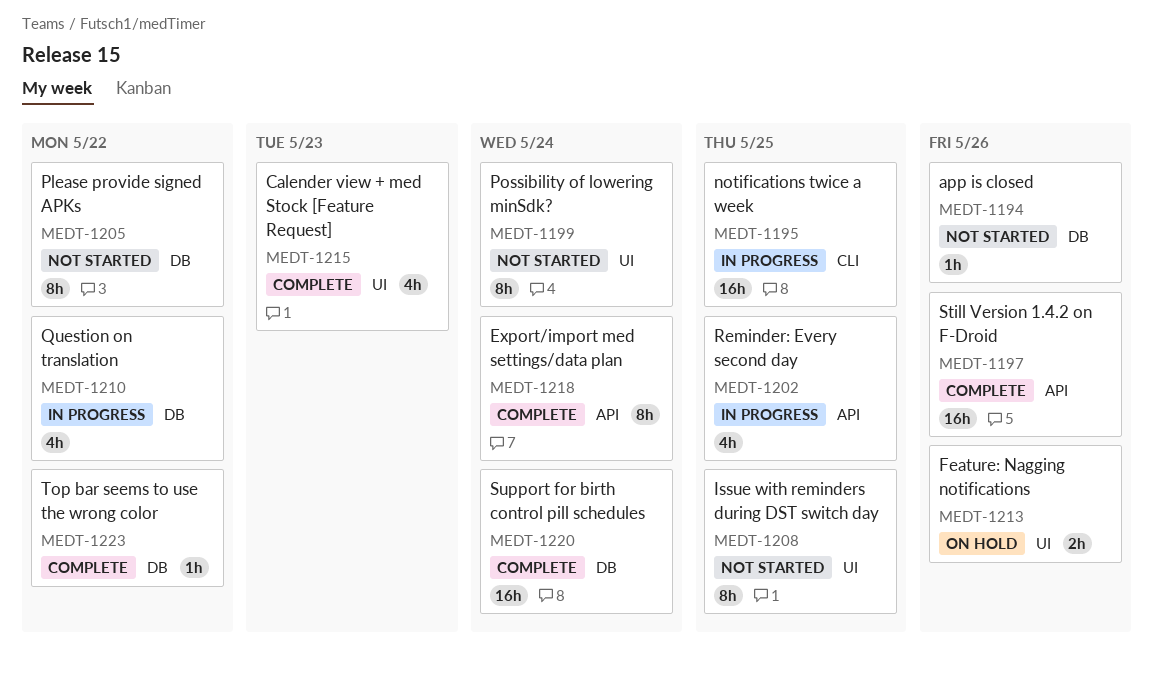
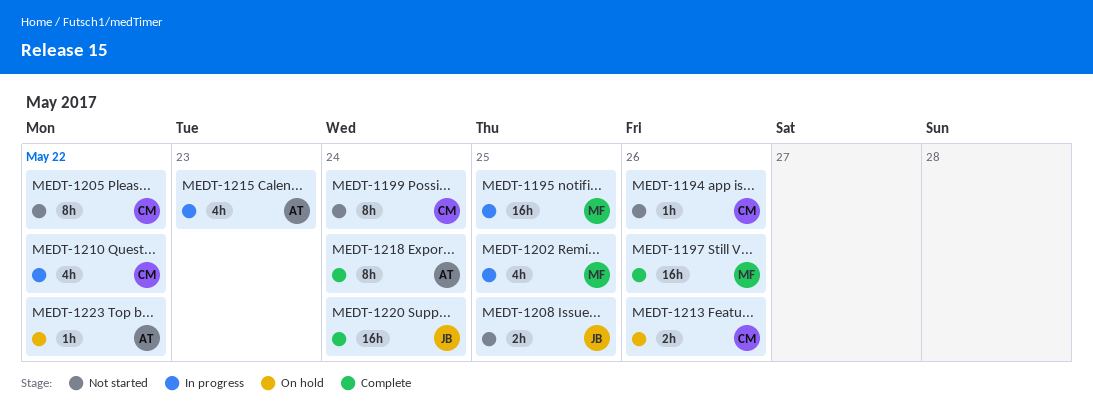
MEDT-1208, estimate: 8h -> 2h
MEDT-1215, status: Complete -> In progress
MEDT-1223, status: Complete -> On hold

